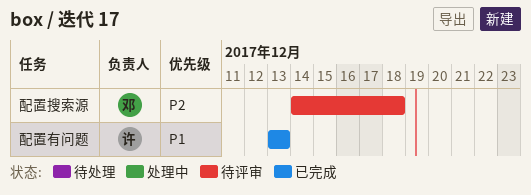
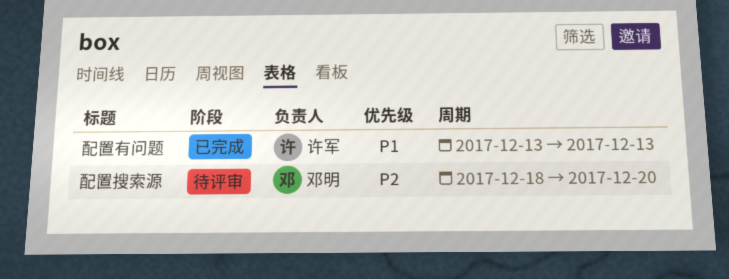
配置搜索源, start: Dec 14 -> Dec 18
配置搜索源, due: Dec 18 -> Dec 20

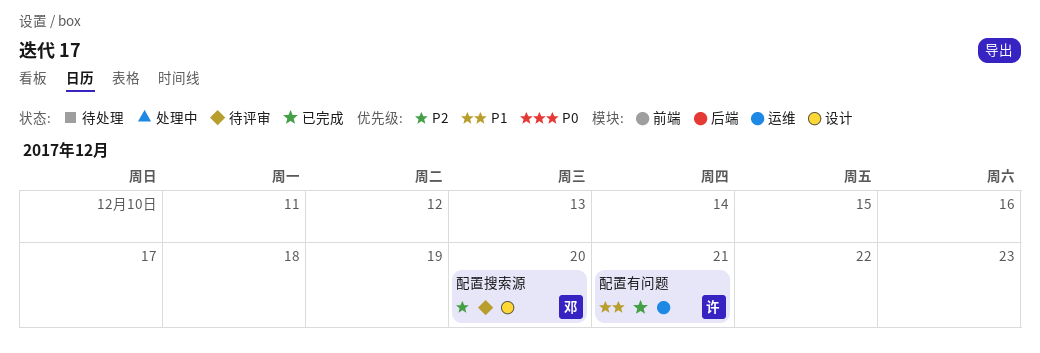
配置有问题, due: Dec 13 -> Dec 21

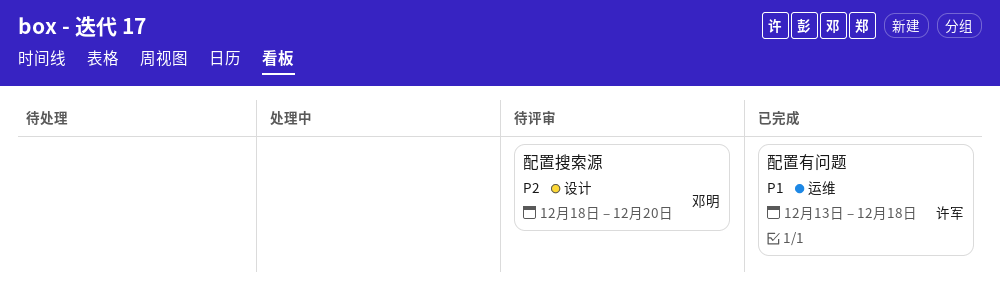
配置有问题, due: Dec 21 -> Dec 18

